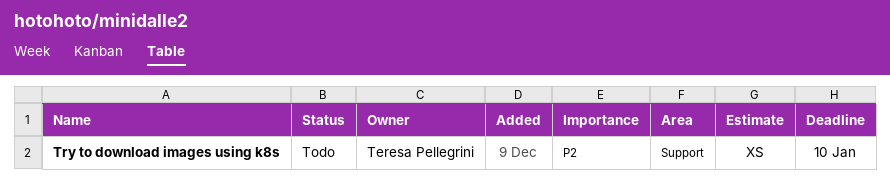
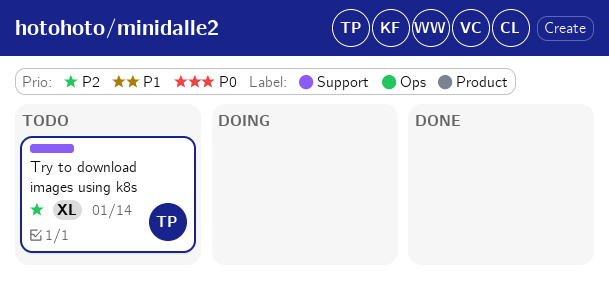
Try to download images using k8s, estimate: XS -> XL
Try to download images using k8s, due: Jan 10 -> Jan 14

